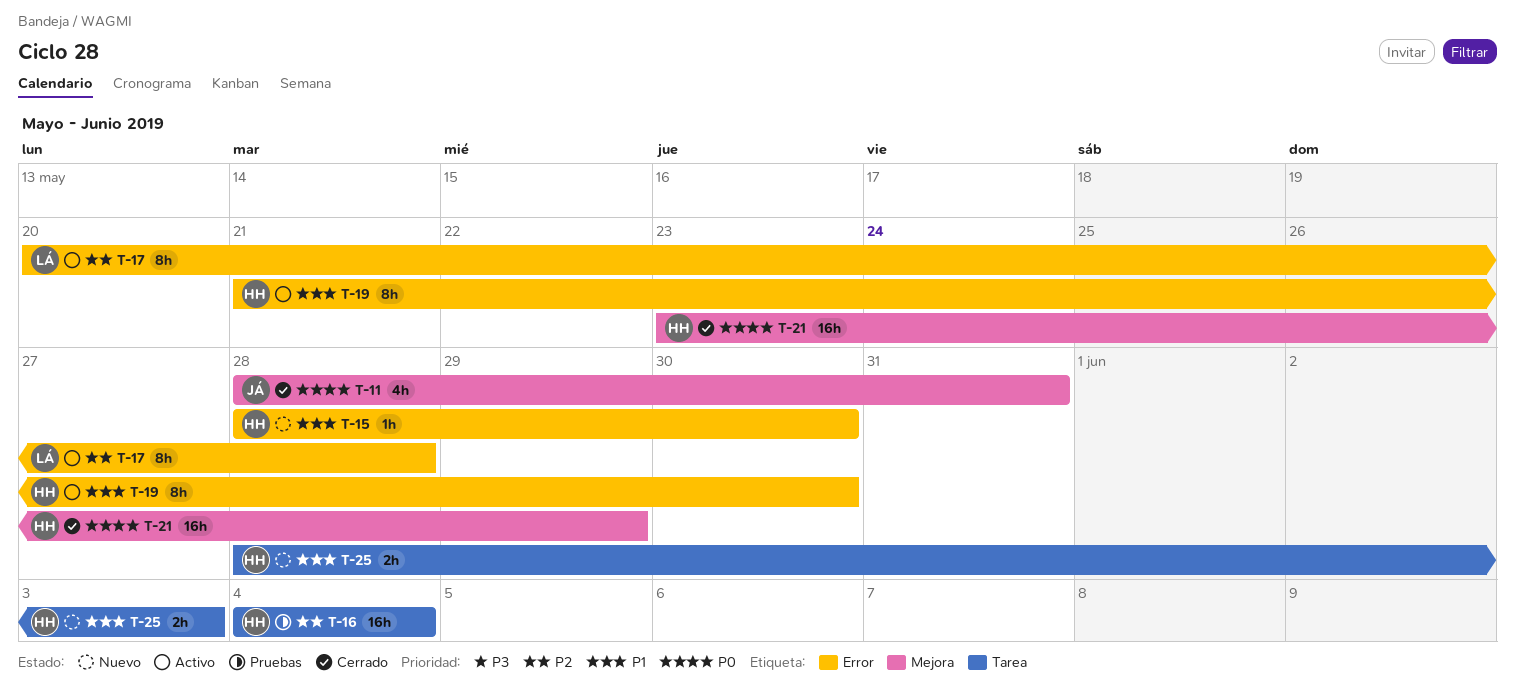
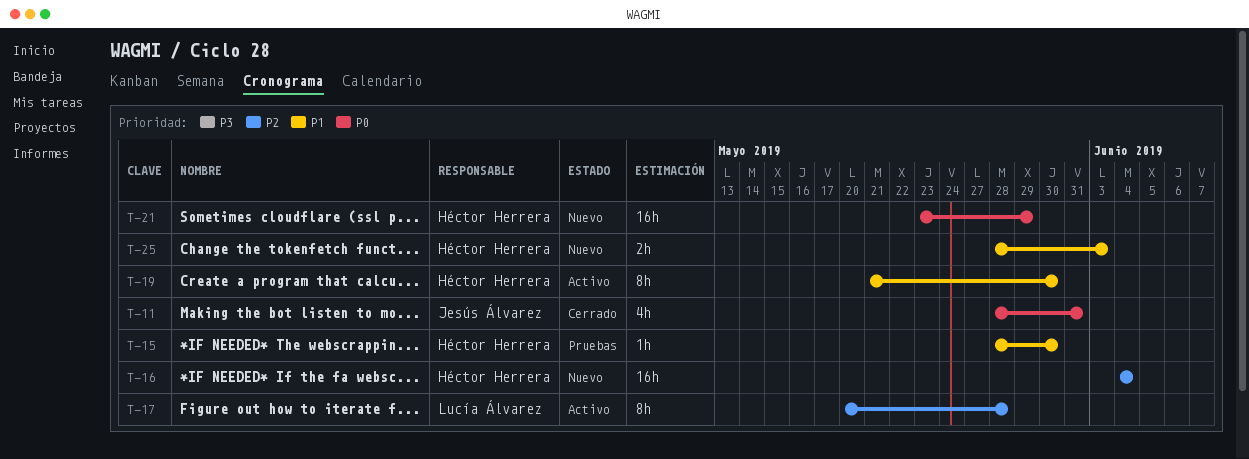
T-15, status: Nuevo -> Pruebas
T-16, status: Pruebas -> Nuevo
T-21, status: Cerrado -> Nuevo

